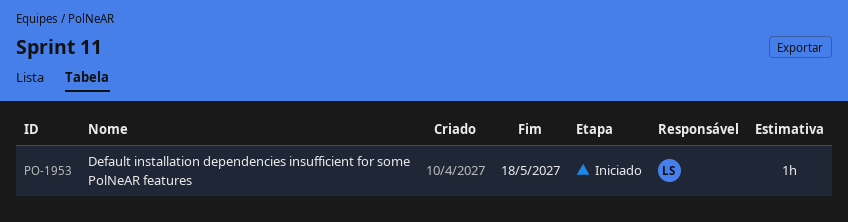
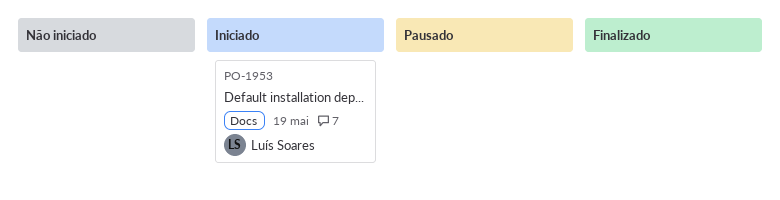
PO-1953, due: May 18 -> May 19

